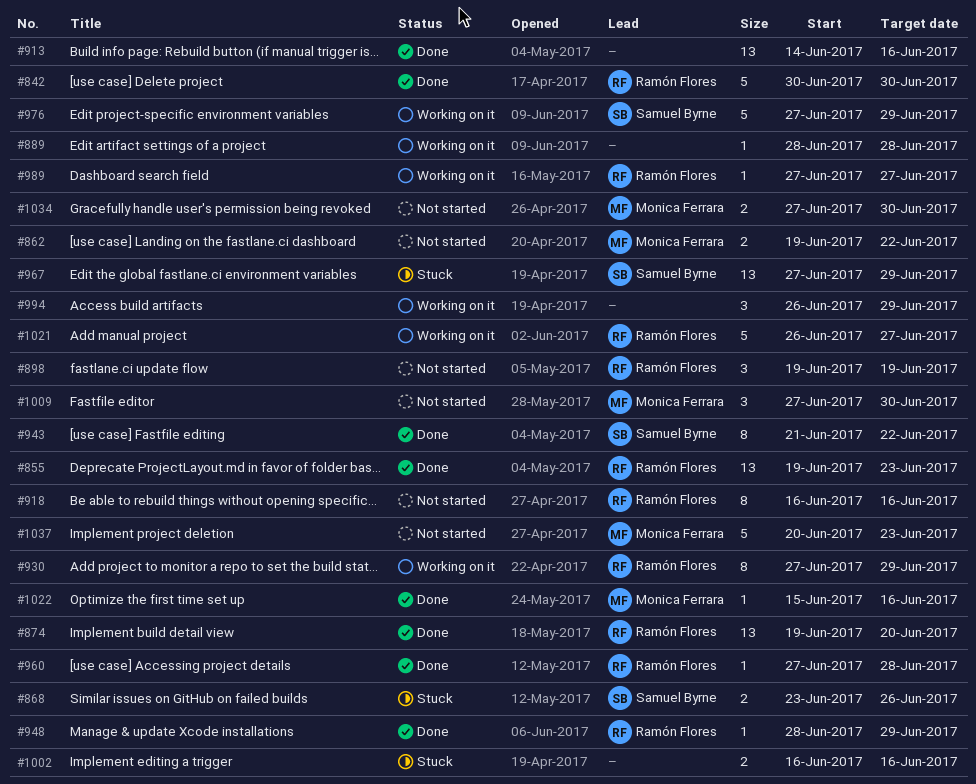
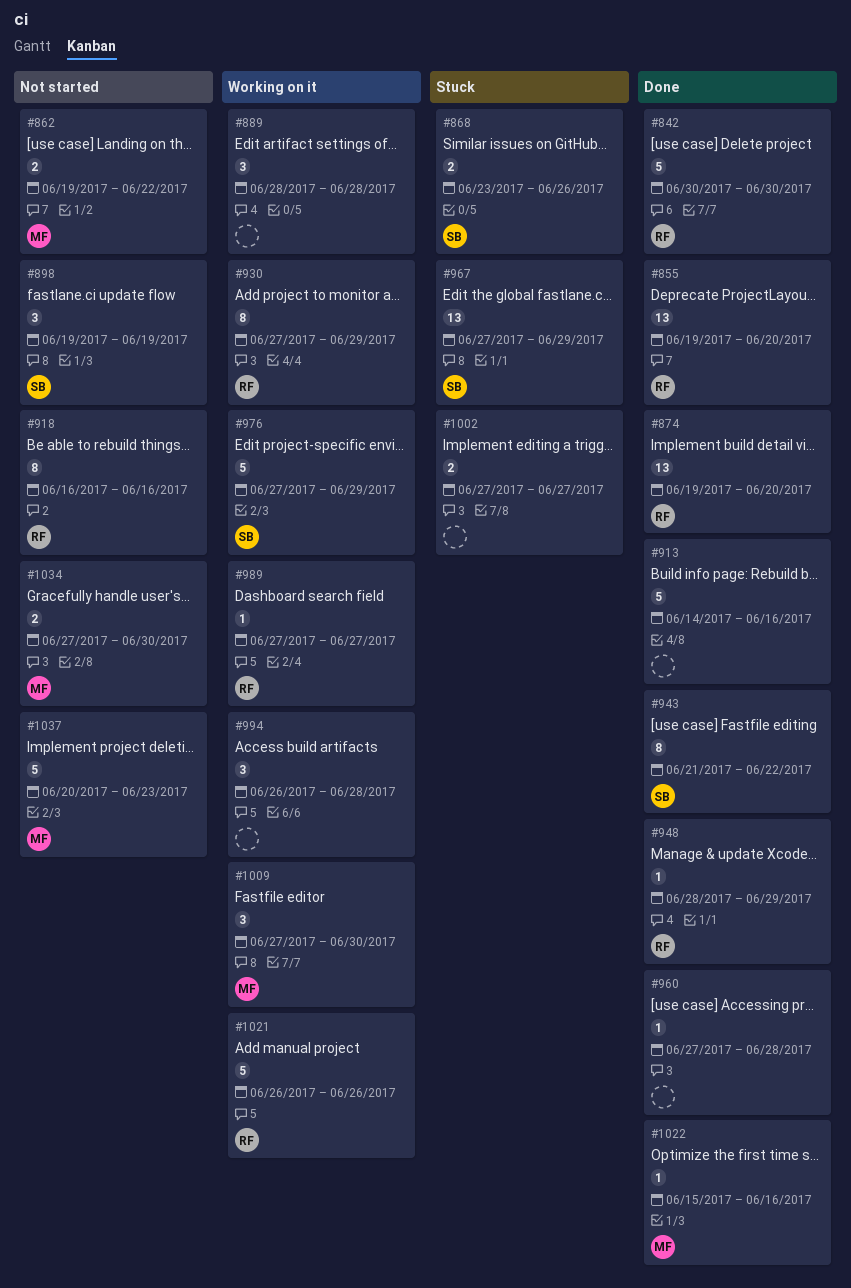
#855, due: Jun 23 -> Jun 20
#889, estimate: 1 -> 3
#898, owner: Ramón Flores -> Samuel Byrne
#913, estimate: 13 -> 5
#960, owner: Ramón Flores -> none
#994, due: Jun 29 -> Jun 28
#1002, start: Jun 16 -> Jun 27
#1002, due: Jun 16 -> Jun 27
#1009, status: Not started -> Working on it
#1021, due: Jun 27 -> Jun 26

